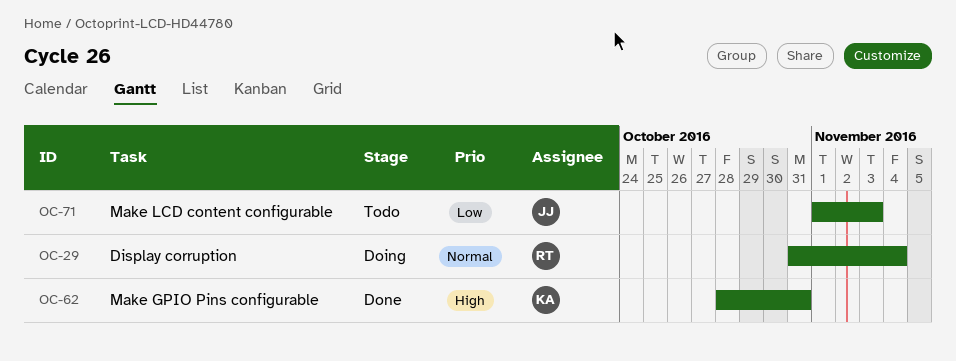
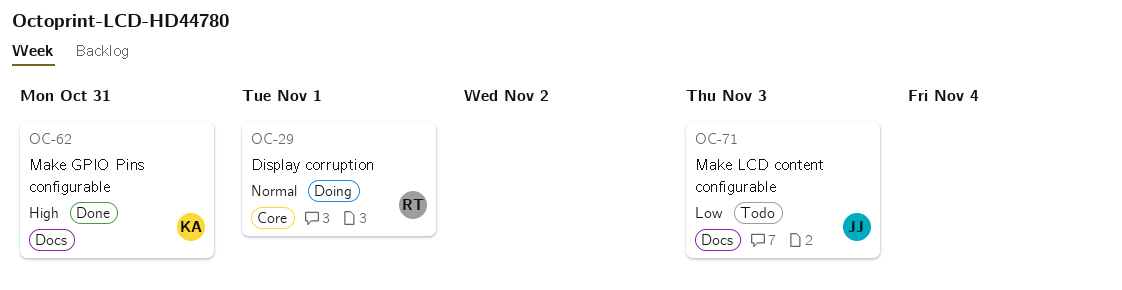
OC-29, due: Nov 4 -> Nov 1

